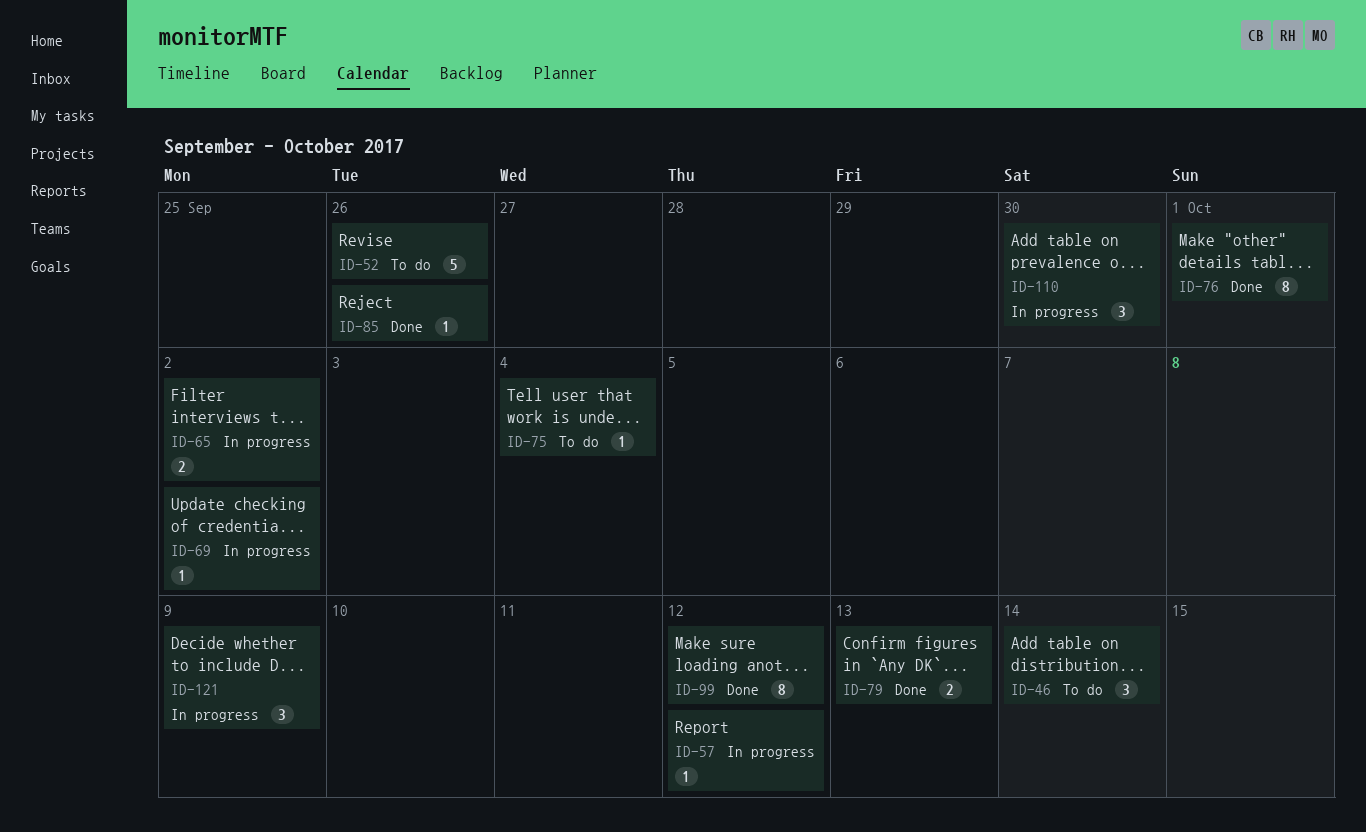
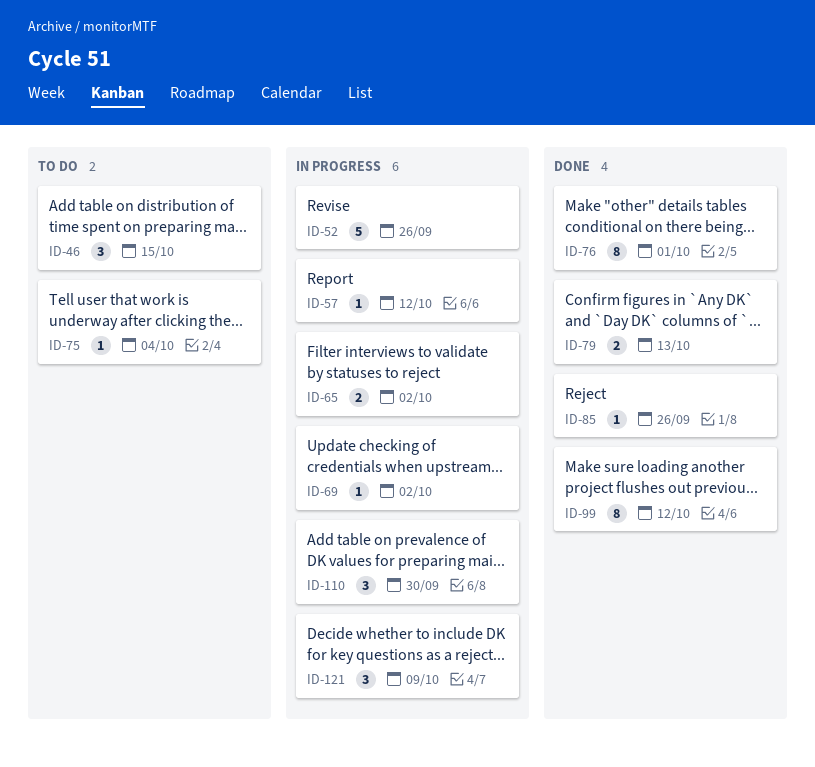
ID-46, due: Oct 14 -> Oct 15
ID-52, status: To do -> In progress

